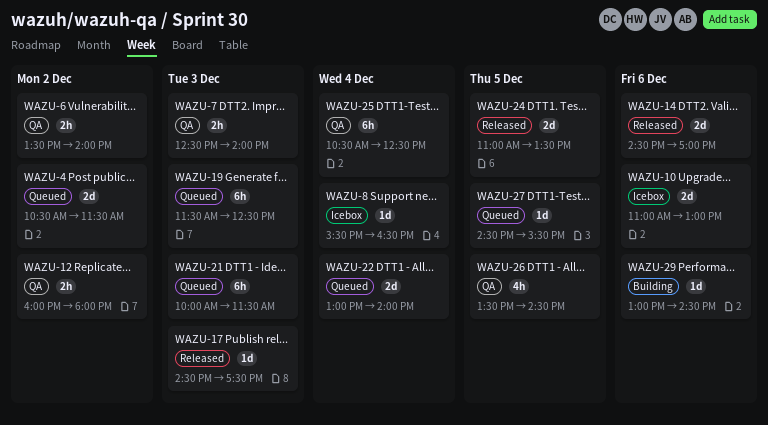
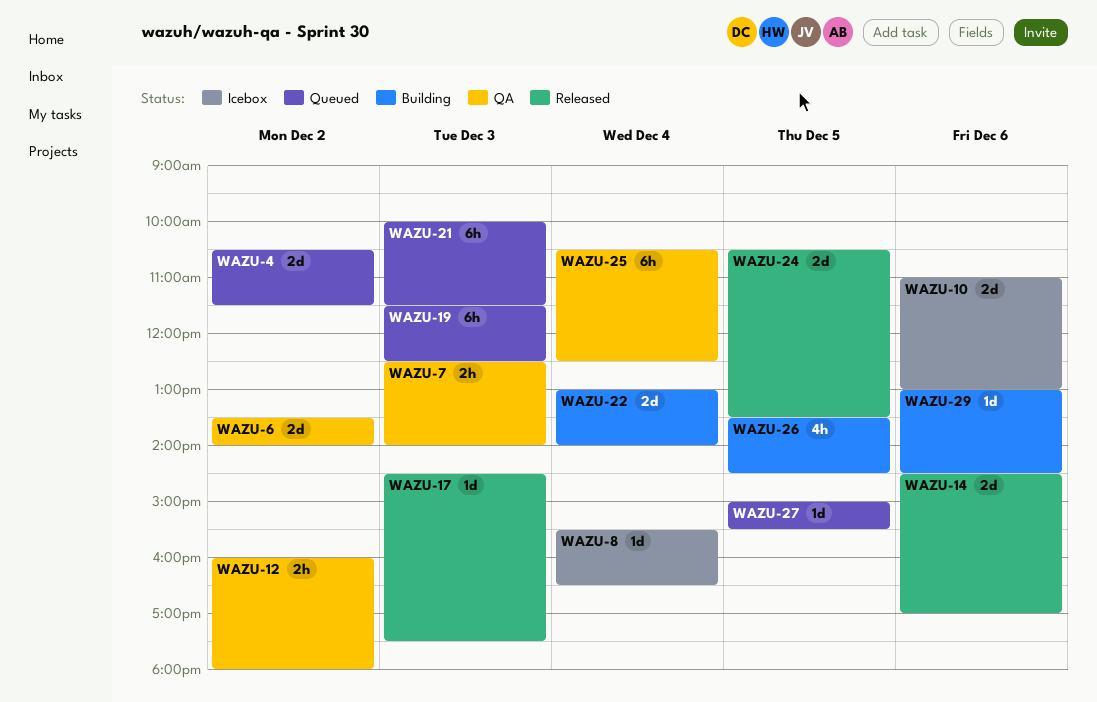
WAZU-6, estimate: 2h -> 2d
WAZU-22, status: Queued -> Building
WAZU-24, begins: 11:00 -> 10:30
WAZU-26, status: QA -> Building
WAZU-27, begins: 14:30 -> 15:00

